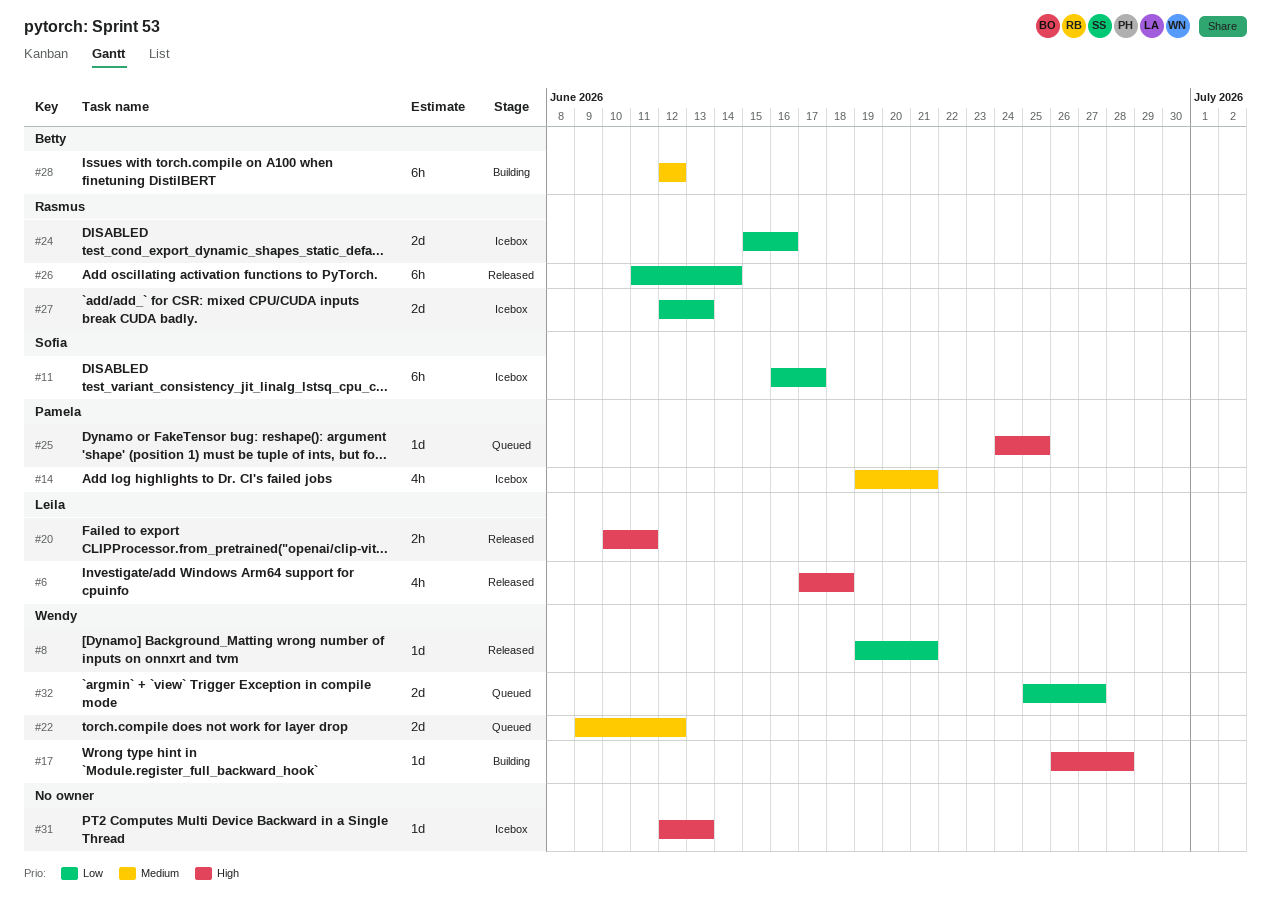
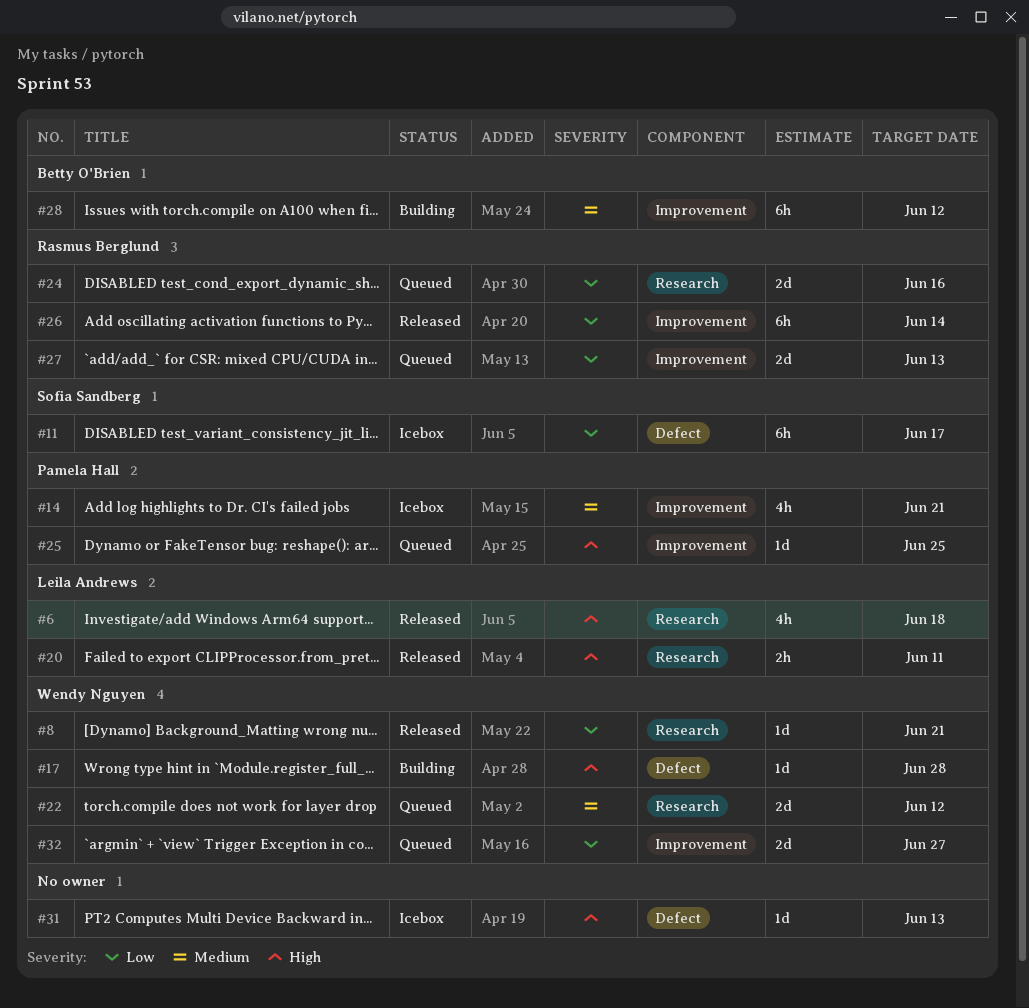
#24, status: Icebox -> Queued
#27, status: Icebox -> Queued

